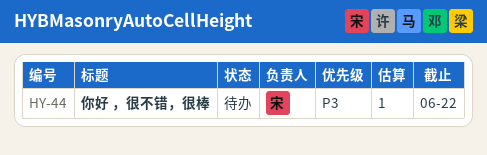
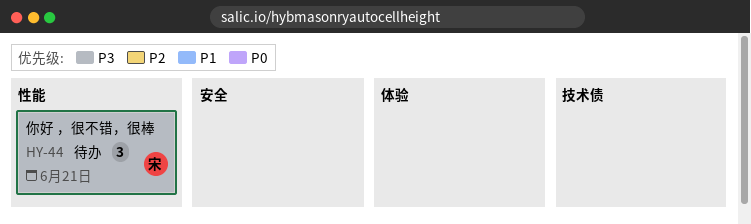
HY-44, estimate: 1 -> 3
HY-44, due: Jun 22 -> Jun 21

